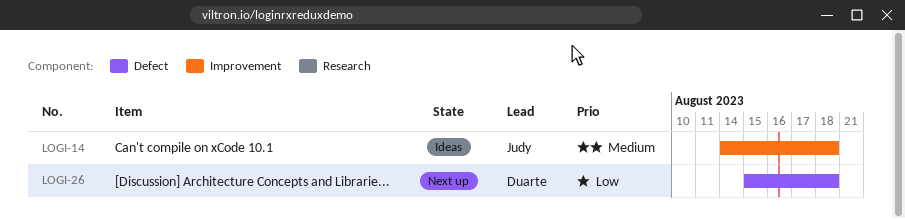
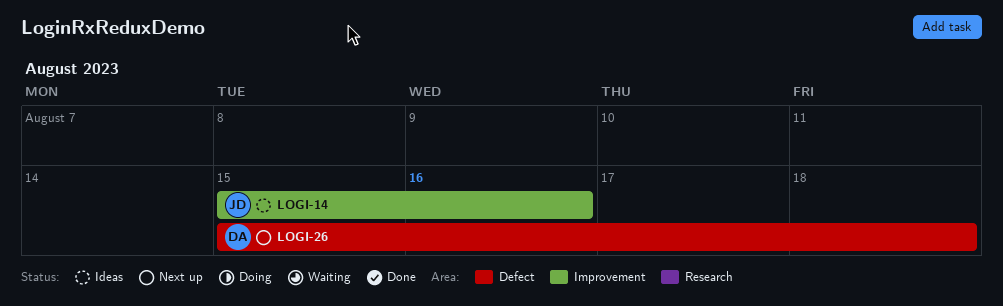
LOGI-14, start: Aug 14 -> Aug 15
LOGI-14, due: Aug 18 -> Aug 16

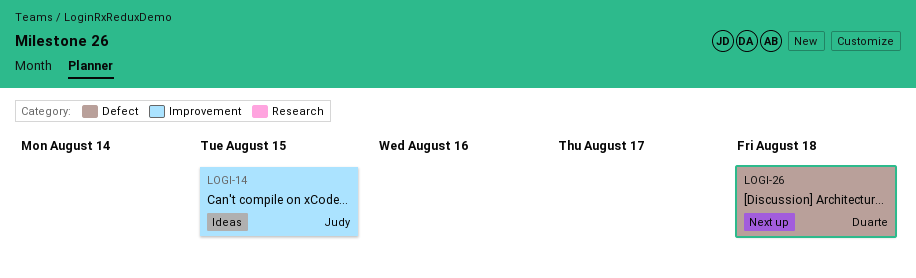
LOGI-14, due: Aug 16 -> Aug 15

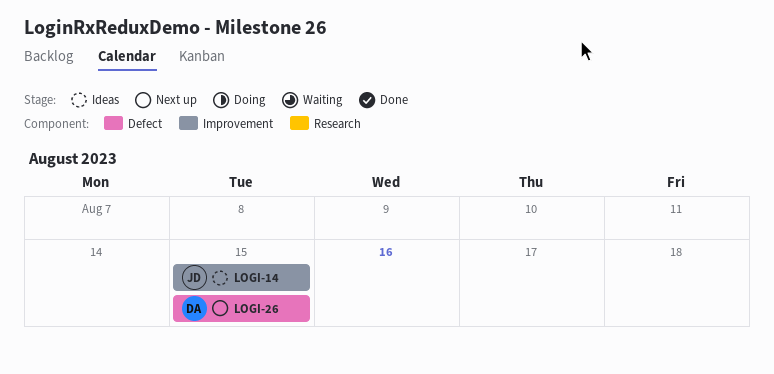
LOGI-26, due: Aug 18 -> Aug 15

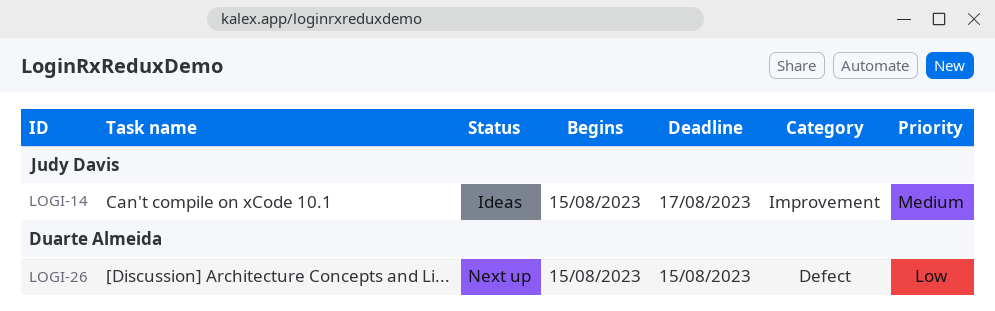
LOGI-14, due: Aug 15 -> Aug 17

